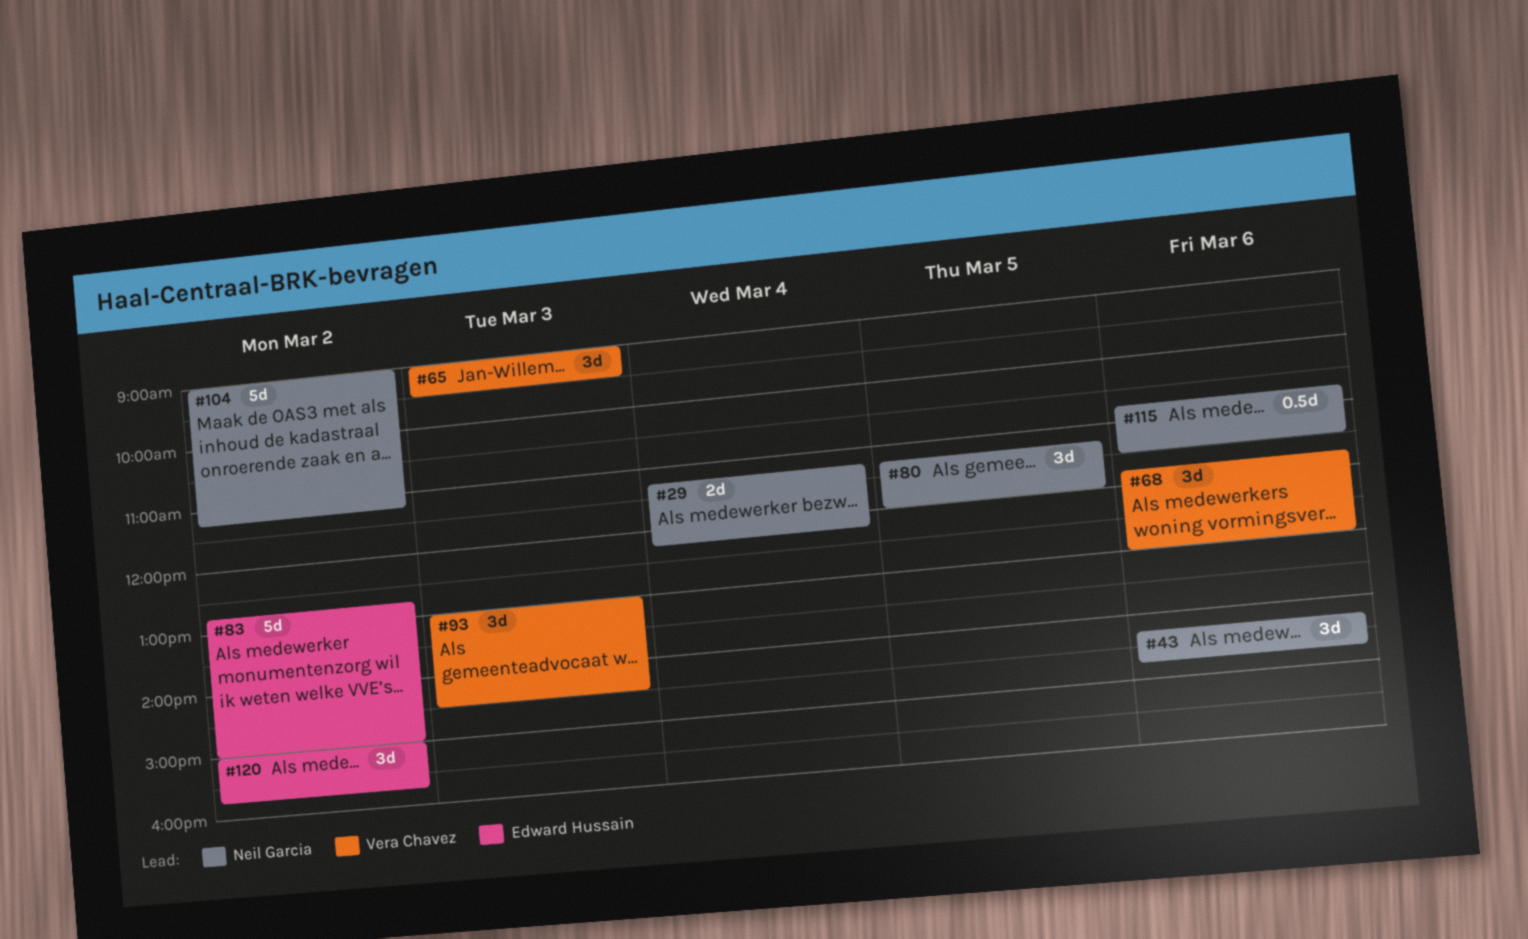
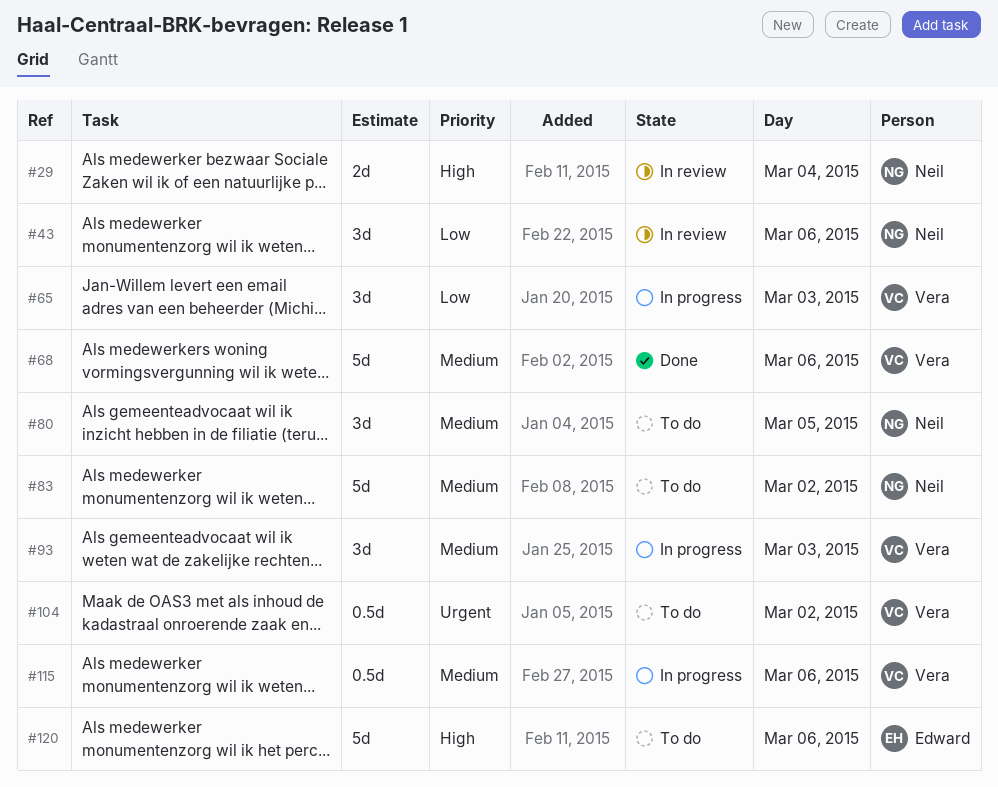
#68, estimate: 3d -> 5d
#83, owner: Edward Hussain -> Neil Garcia
#104, owner: Neil Garcia -> Vera Chavez
#104, estimate: 5d -> 0.5d
#115, owner: Neil Garcia -> Vera Chavez
#120, estimate: 3d -> 5d
#120, day: Mar 2 -> Mar 6

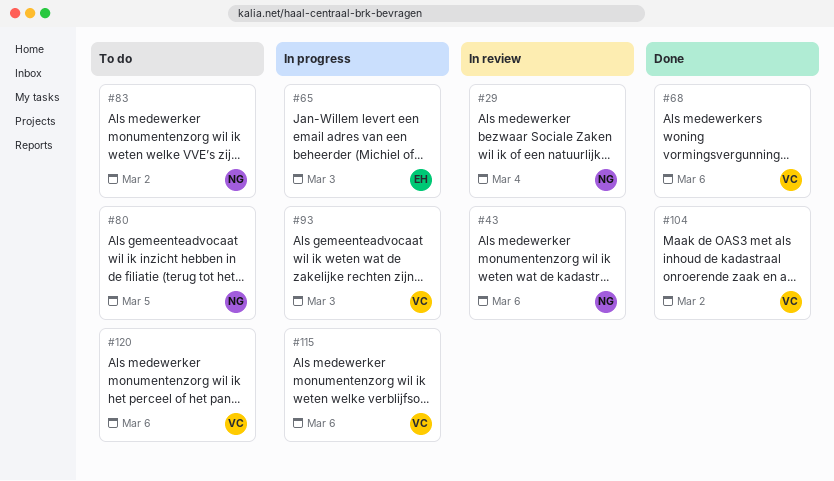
#65, owner: Vera -> Edward
#104, status: To do -> Done
#120, owner: Edward -> Vera

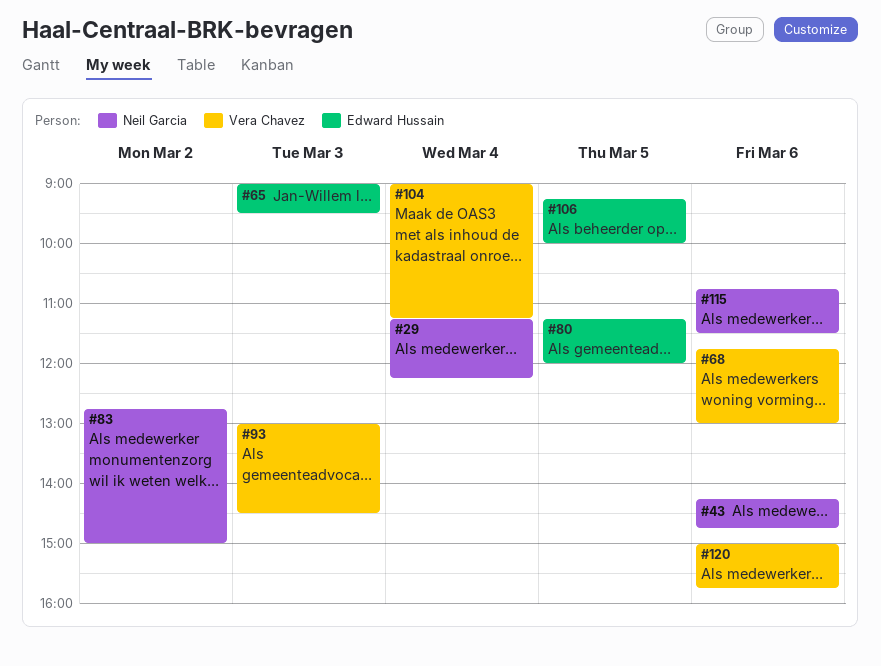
#80, owner: Neil Garcia -> Edward Hussain
#104, day: Mar 2 -> Mar 4
#106: none -> present
#115, owner: Vera Chavez -> Neil Garcia

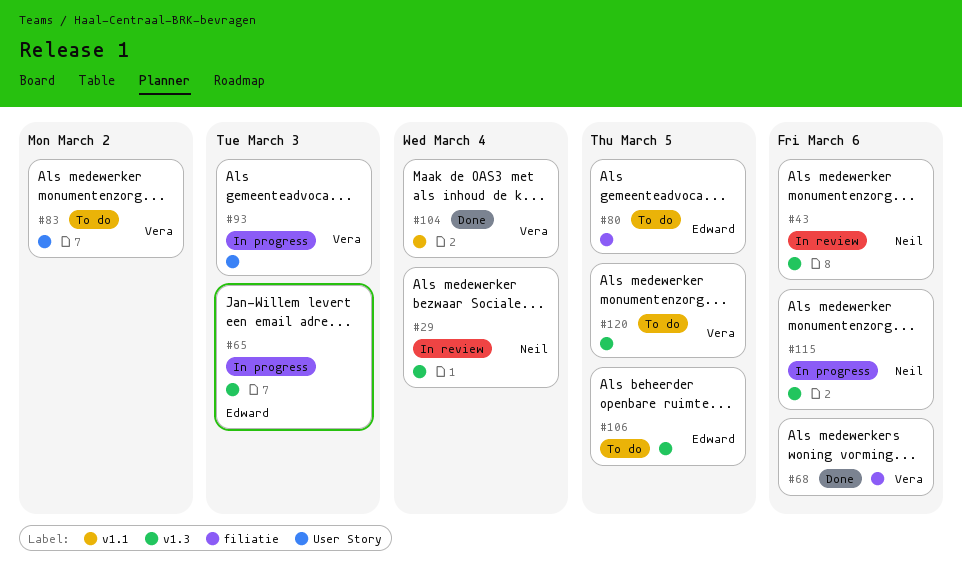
#83, owner: Neil Garcia -> Vera Chavez
#120, day: Mar 6 -> Mar 5

